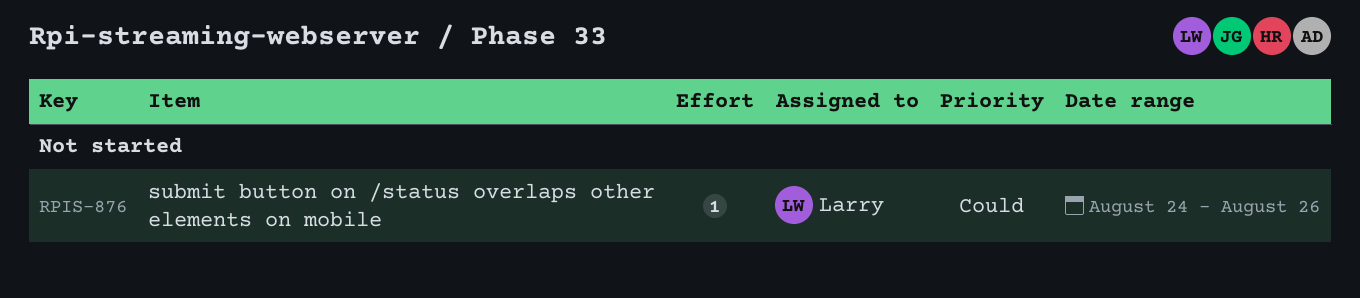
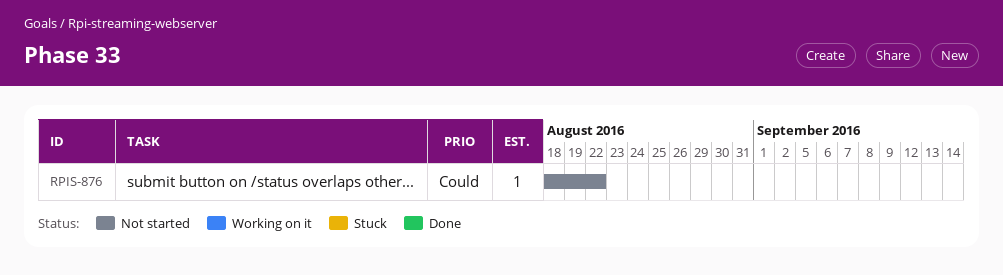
RPIS-876, start: Aug 24 -> Aug 18
RPIS-876, due: Aug 26 -> Aug 22

